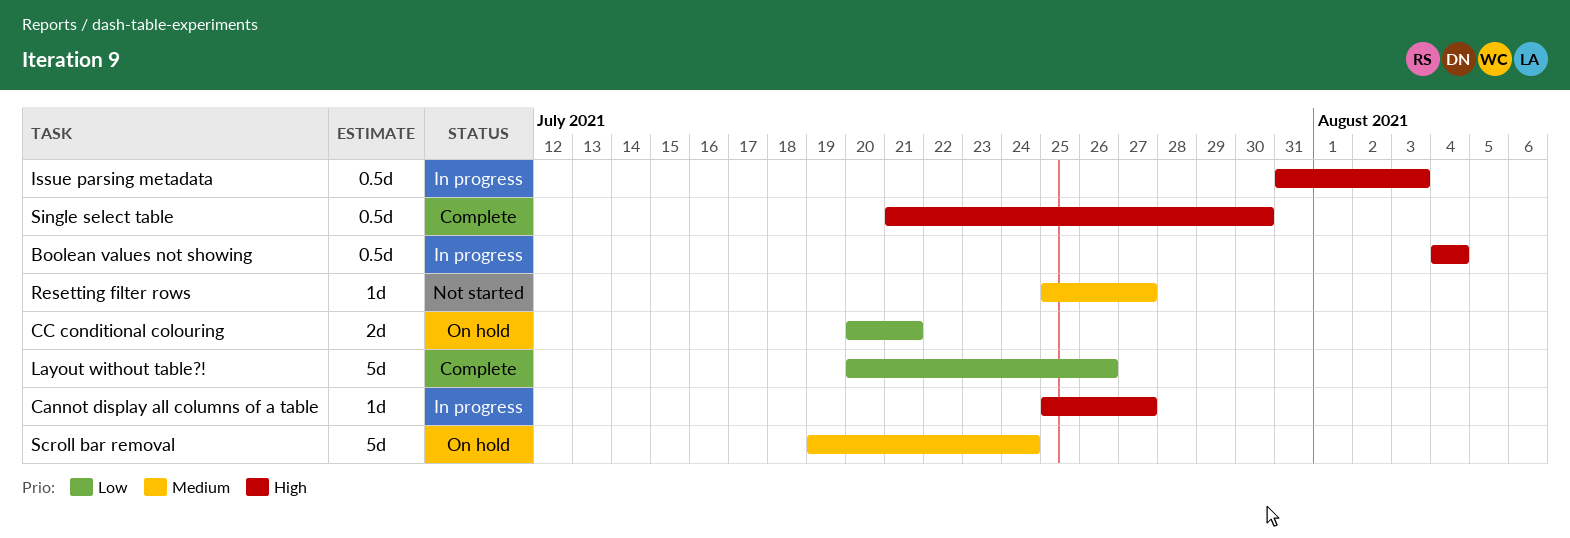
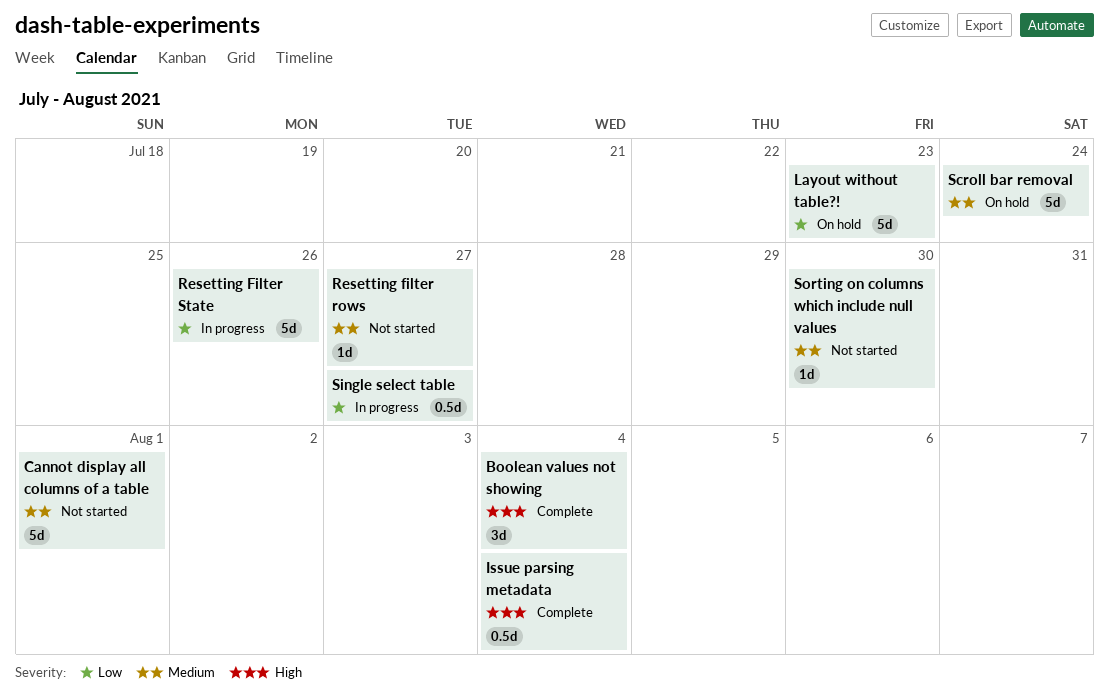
Boolean values not showing, status: In progress -> Complete
Boolean values not showing, estimate: 0.5d -> 3d
Cannot display all columns of a table, status: In progress -> Not started
Cannot display all columns of a table, priority: High -> Medium
Cannot display all columns of a table, estimate: 1d -> 5d
Cannot display all columns of a table, due: Jul 27 -> Aug 1
CC conditional colouring: present -> none
Issue parsing metadata, status: In progress -> Complete
Issue parsing metadata, due: Aug 3 -> Aug 4
Layout without table?!, status: Complete -> On hold
Layout without table?!, due: Jul 26 -> Jul 23
Resetting Filter State: none -> present
Single select table, status: Complete -> In progress
Single select table, priority: High -> Low
Single select table, due: Jul 30 -> Jul 27
Sorting on columns which include null values: none -> present

